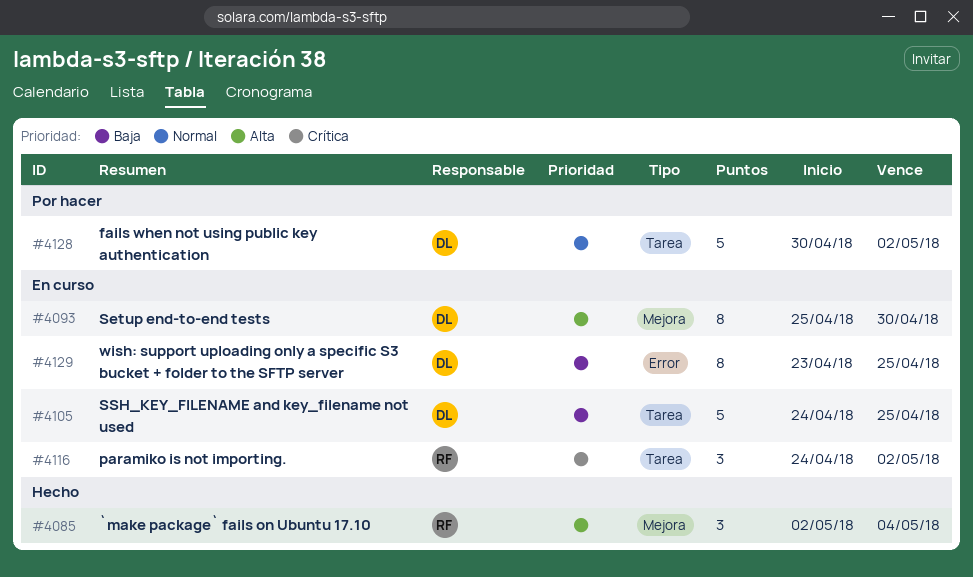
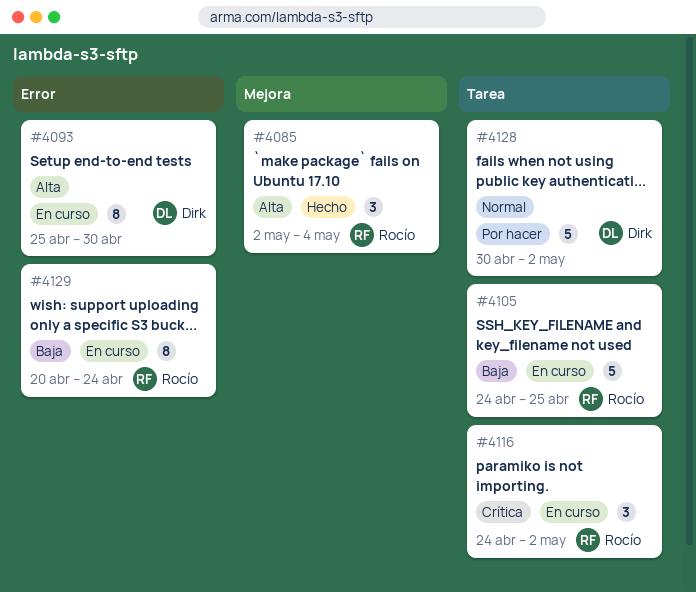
#4093, label: Mejora -> Error
#4105, owner: Dirk -> Rocío
#4129, owner: Dirk -> Rocío
#4129, start: Apr 23 -> Apr 20
#4129, due: Apr 25 -> Apr 24

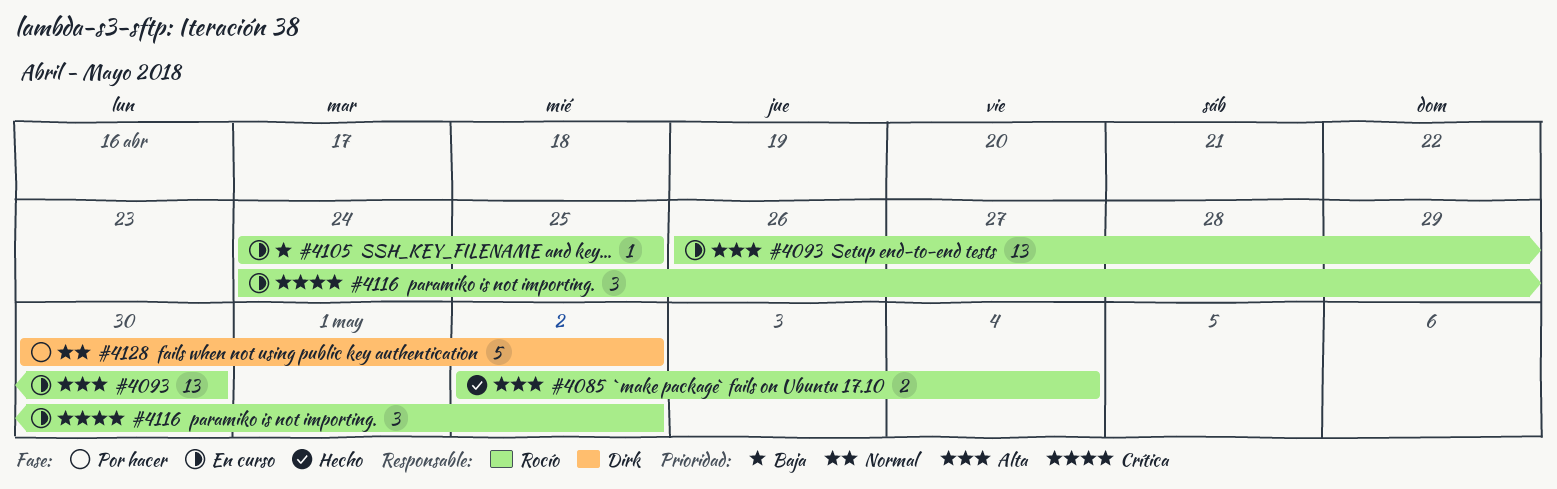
#4085, estimate: 3 -> 2
#4093, owner: Dirk -> Rocío
#4093, estimate: 8 -> 13
#4093, start: Apr 25 -> Apr 26
#4105, estimate: 5 -> 1
#4129: present -> none

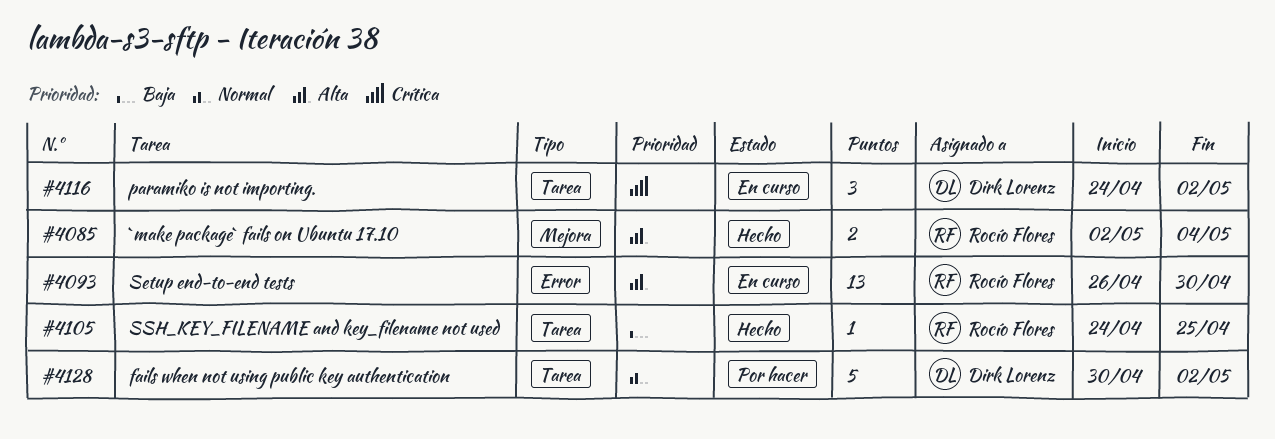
#4105, status: En curso -> Hecho
#4116, owner: Rocío Flores -> Dirk Lorenz

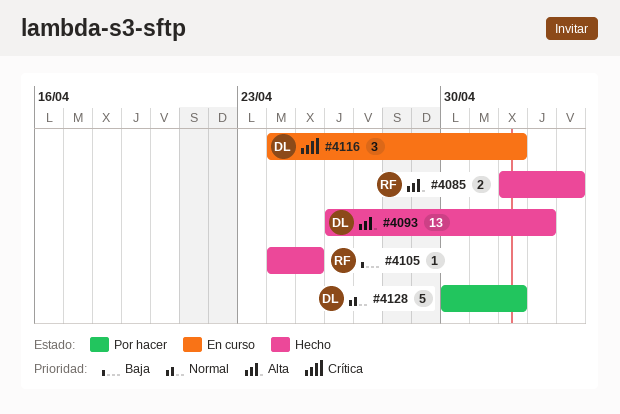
#4093, status: En curso -> Hecho
#4093, owner: Rocío Flores -> Dirk Lorenz
#4093, due: Apr 30 -> May 3

